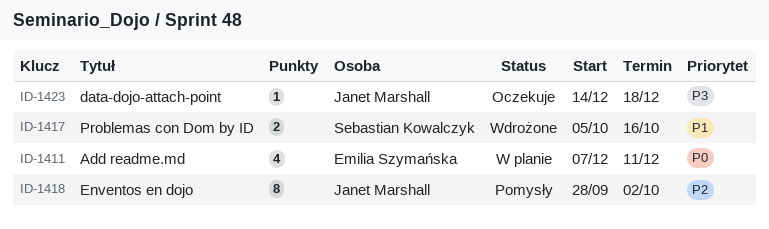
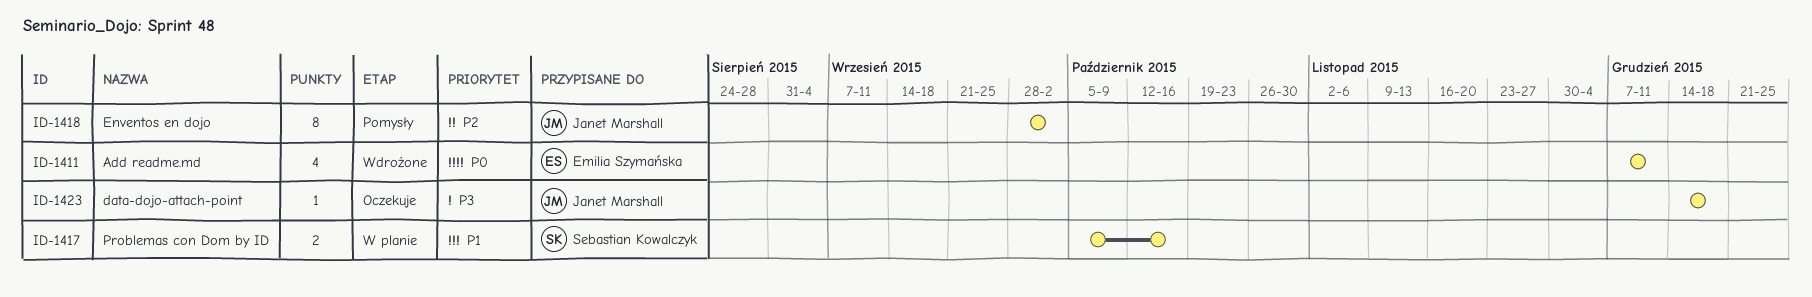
ID-1411, status: W planie -> Wdrożone
ID-1417, status: Wdrożone -> W planie

